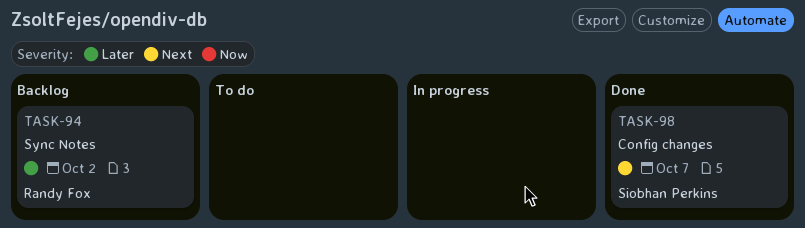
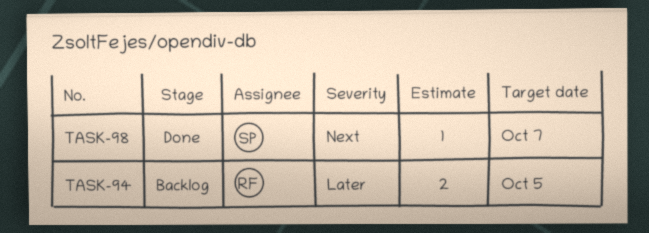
TASK-94, due: Oct 2 -> Oct 5

